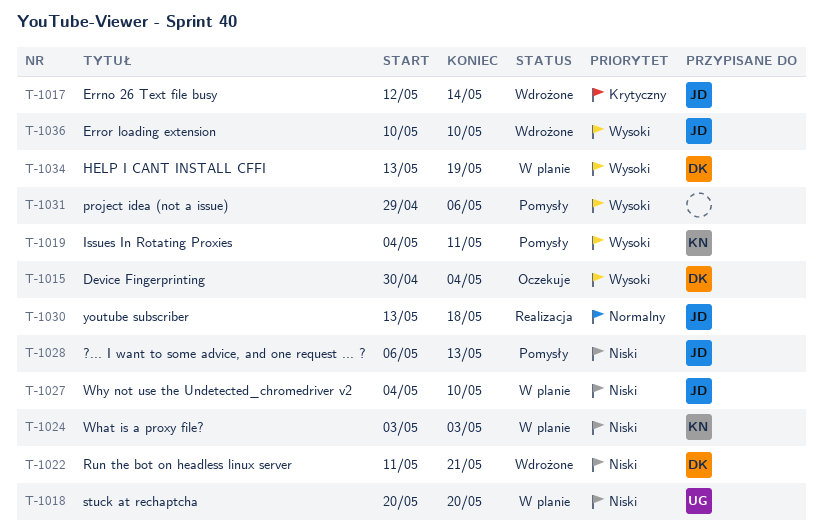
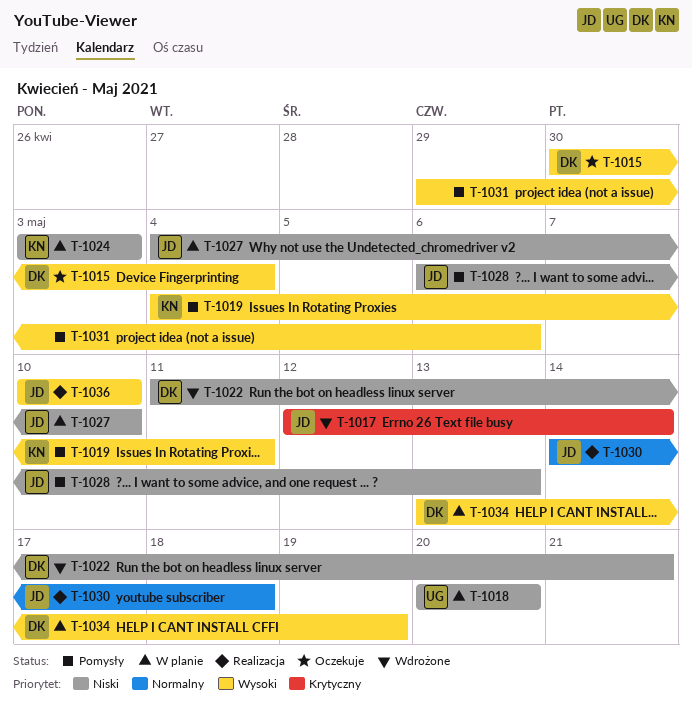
T-1030, start: May 13 -> May 14
T-1036, status: Wdrożone -> Realizacja

